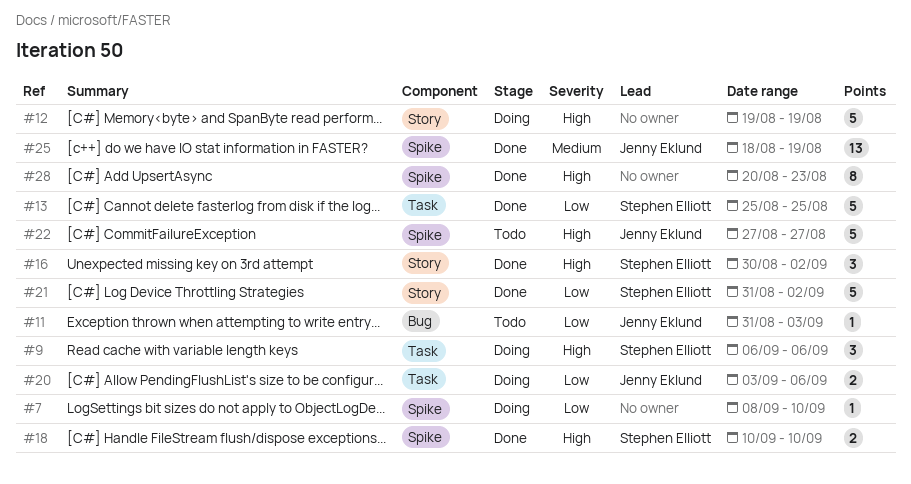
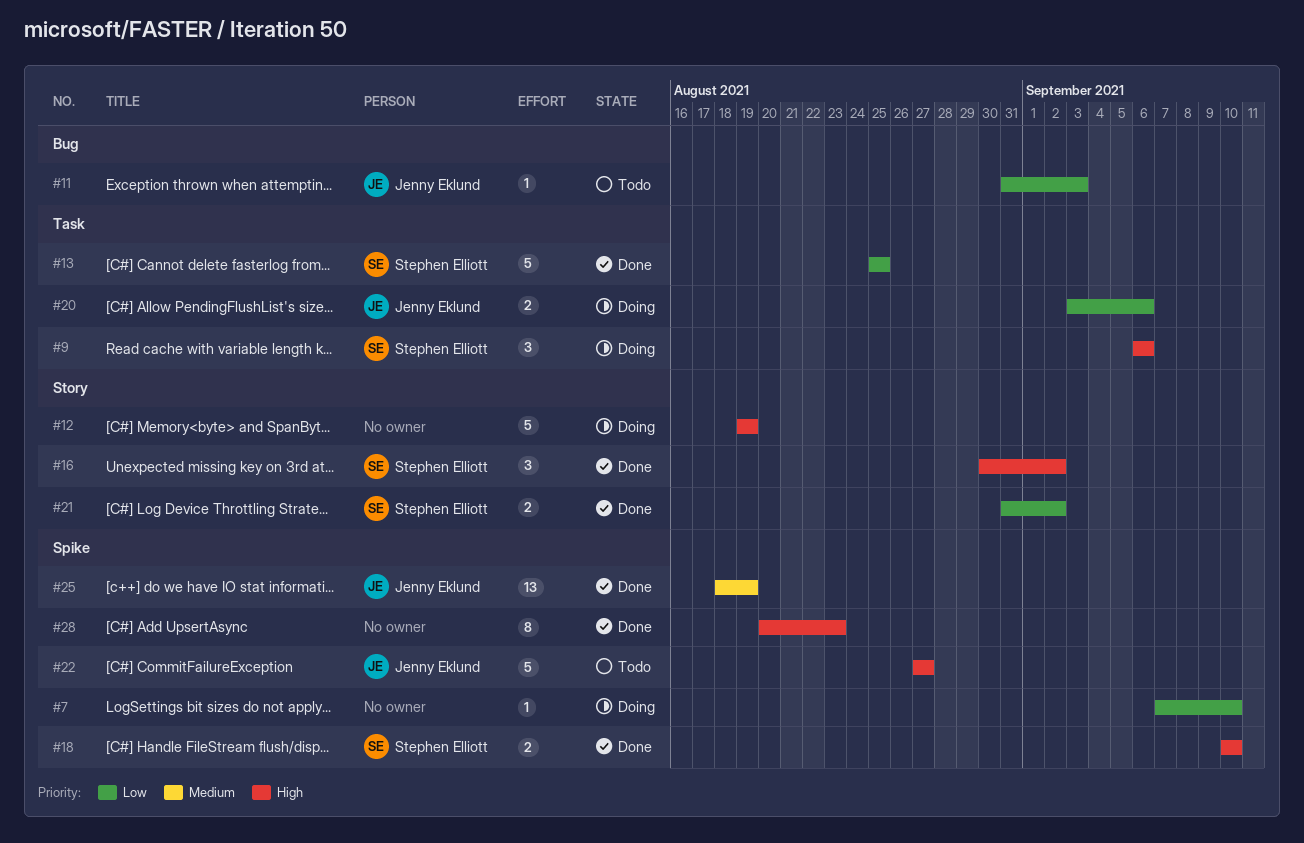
#7, start: Sep 8 -> Sep 7
#21, estimate: 5 -> 2

